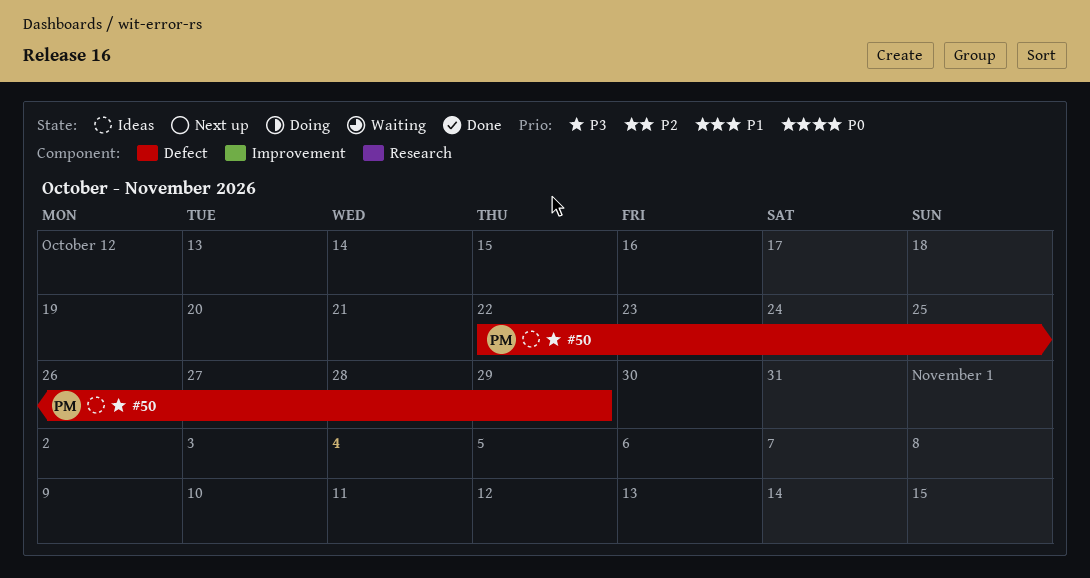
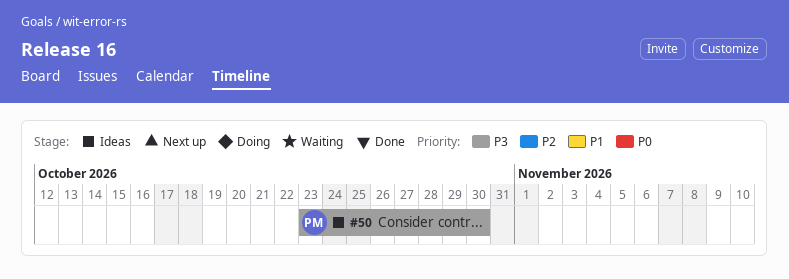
#50, start: Oct 22 -> Oct 23
#50, due: Oct 29 -> Oct 30

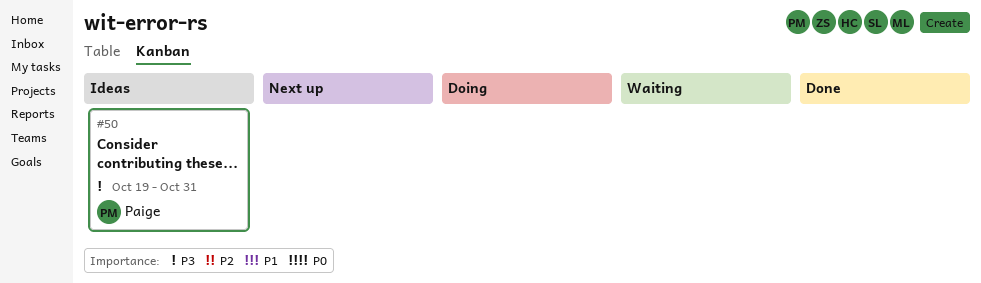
#50, start: Oct 23 -> Oct 19
#50, due: Oct 30 -> Oct 31

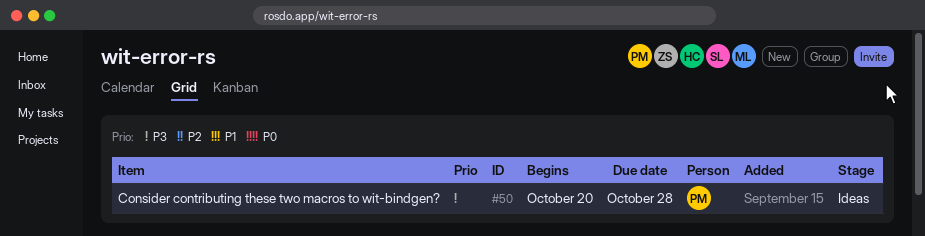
#50, start: Oct 19 -> Oct 20
#50, due: Oct 31 -> Oct 28

